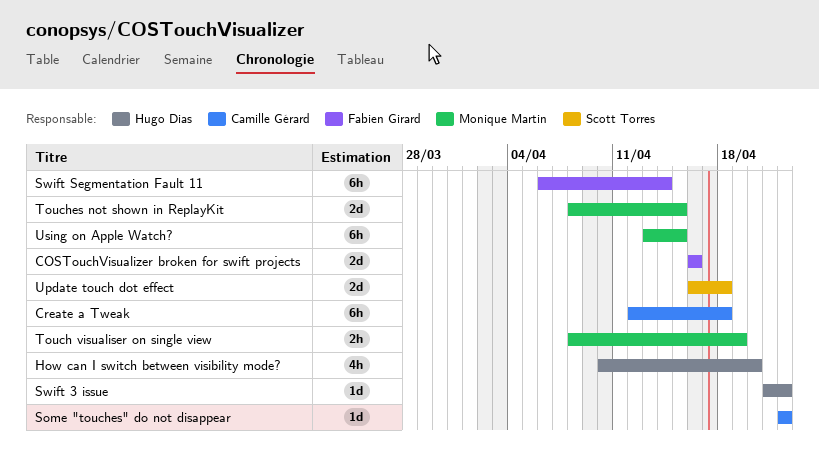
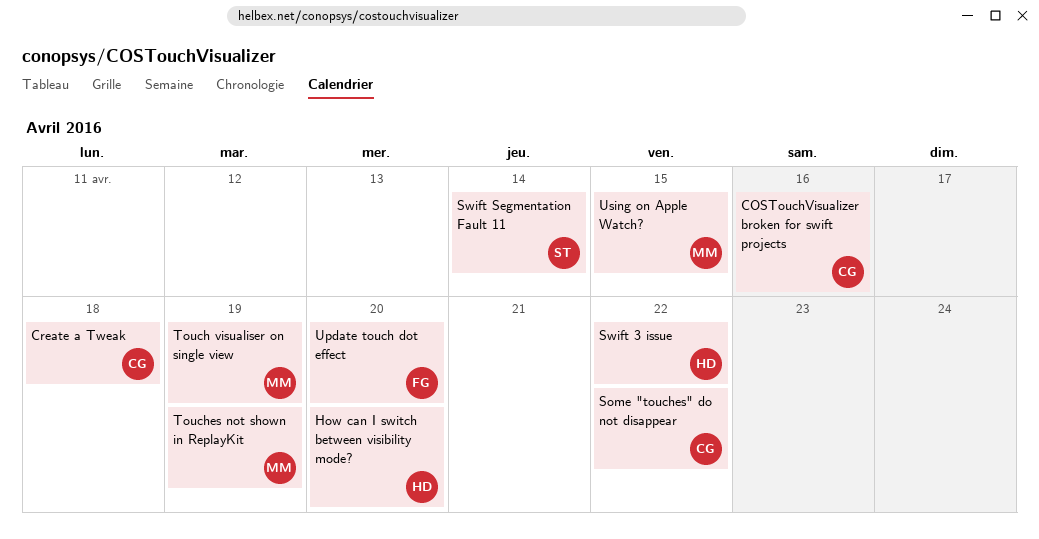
COSTouchVisualizer broken for swift projects, owner: Fabien Girard -> Camille Gérard
Swift Segmentation Fault 11, owner: Fabien Girard -> Scott Torres
Touches not shown in ReplayKit, due: Apr 15 -> Apr 19
Update touch dot effect, owner: Scott Torres -> Fabien Girard
Update touch dot effect, due: Apr 18 -> Apr 20

